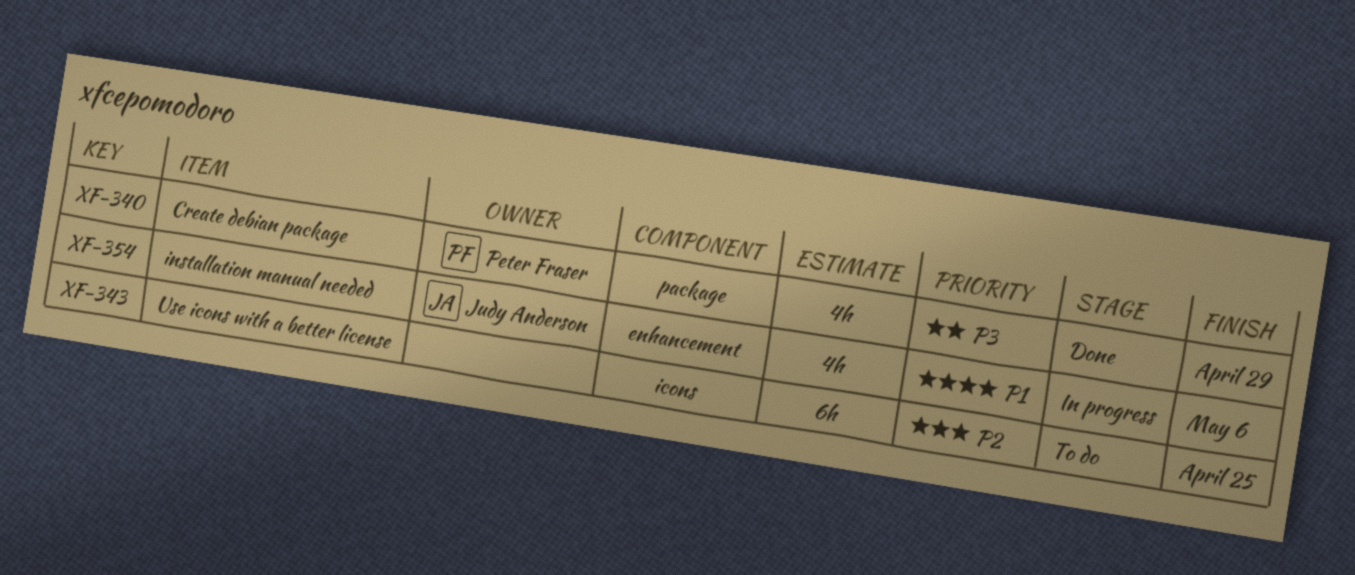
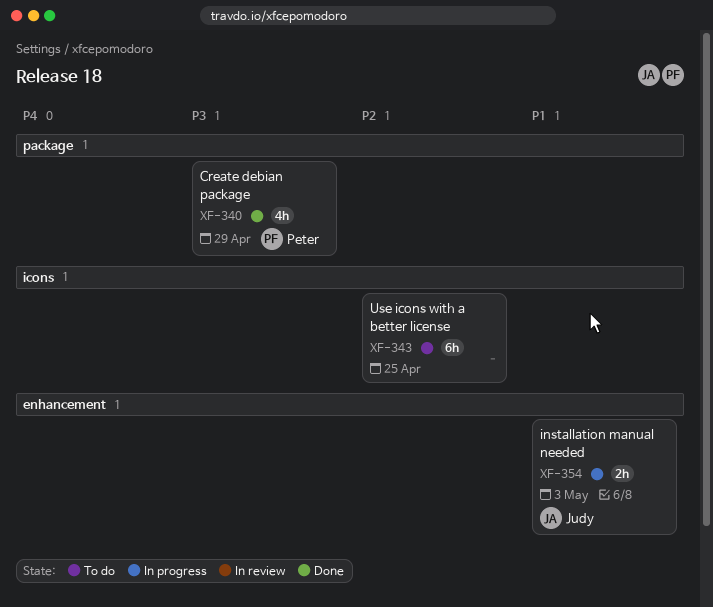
XF-354, estimate: 4h -> 2h
XF-354, due: May 6 -> May 3

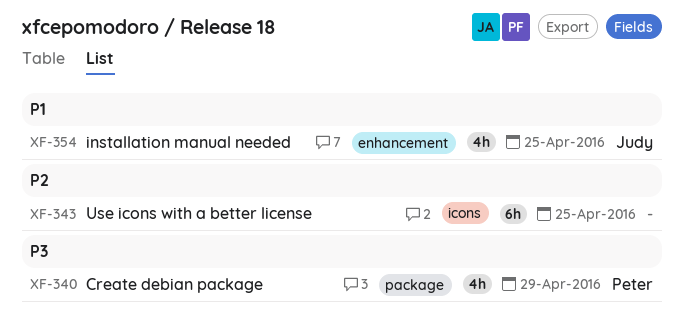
XF-354, estimate: 2h -> 4h
XF-354, due: May 3 -> Apr 25

